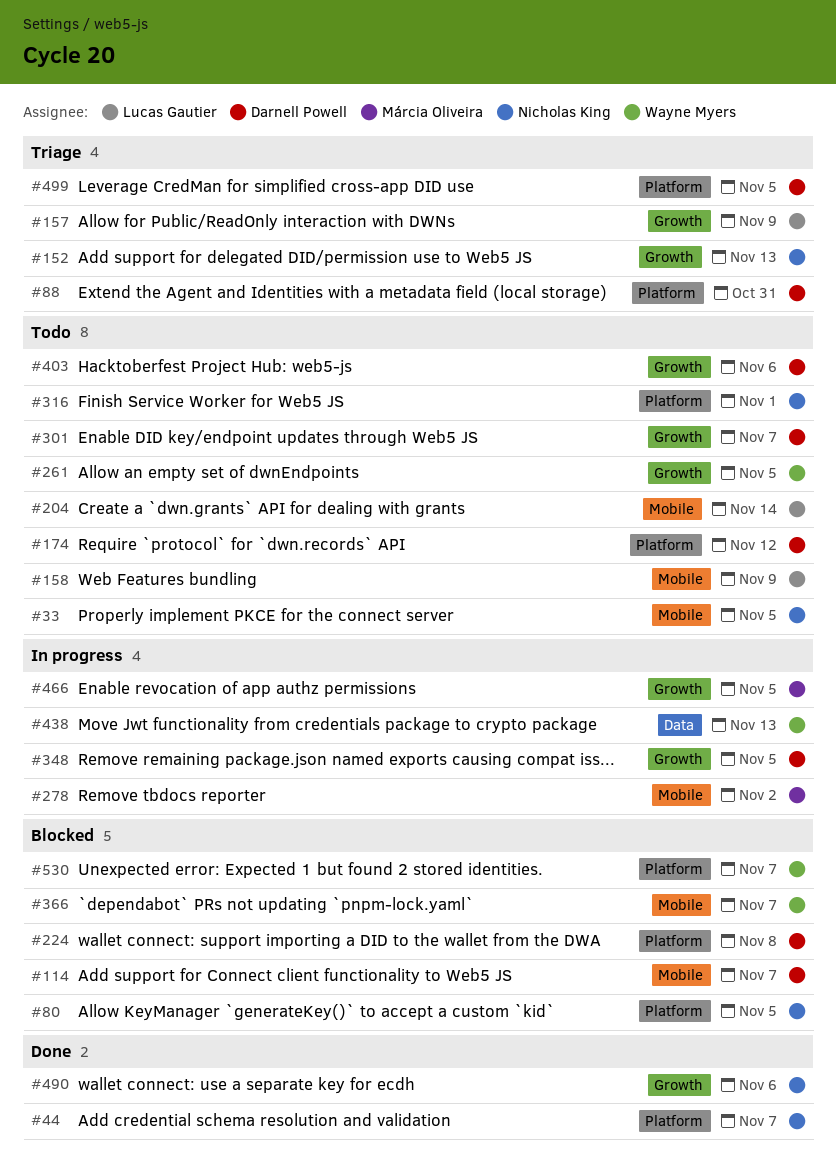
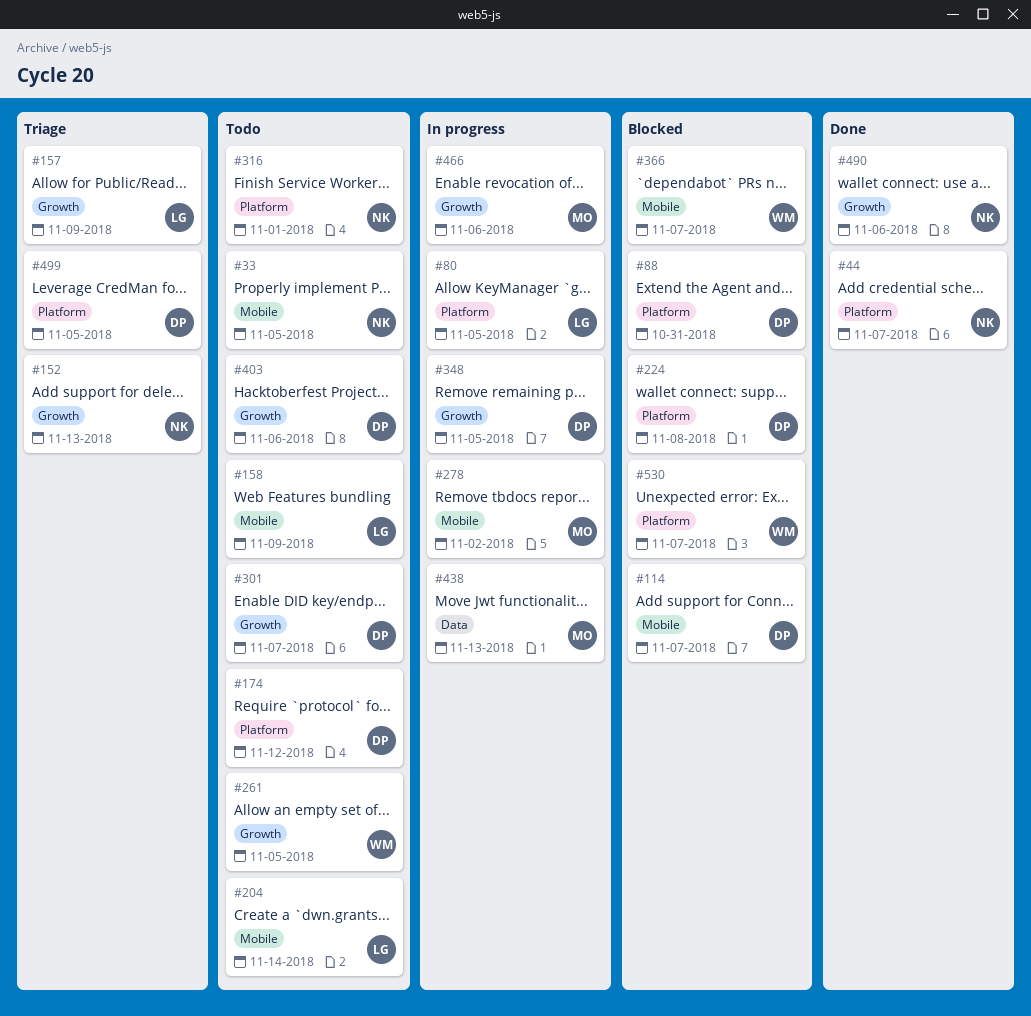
#80, status: Blocked -> In progress
#80, owner: Nicholas King -> Lucas Gautier
#88, status: Triage -> Blocked
#438, owner: Wayne Myers -> Márcia Oliveira
#466, due: Nov 5 -> Nov 6

